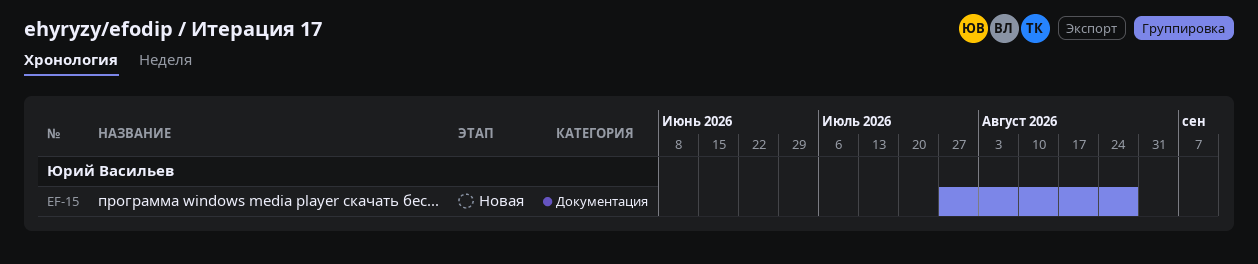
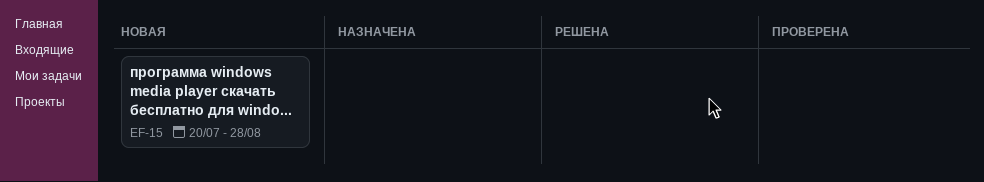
EF-15, start: Jul 27 -> Jul 20

